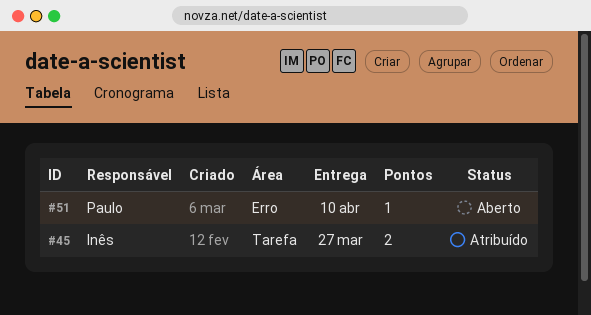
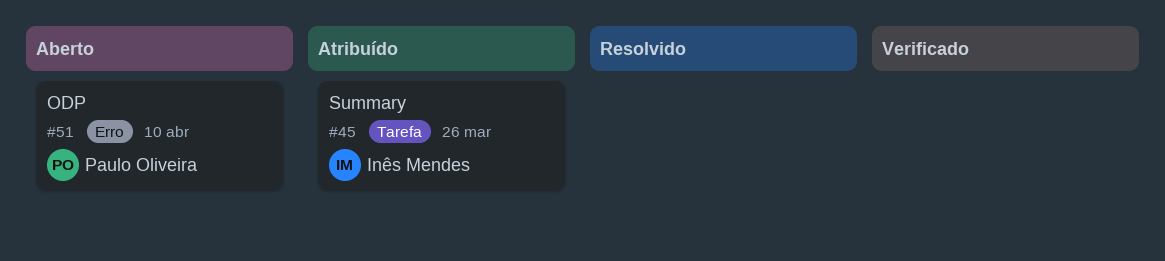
#45, due: Mar 27 -> Mar 26

